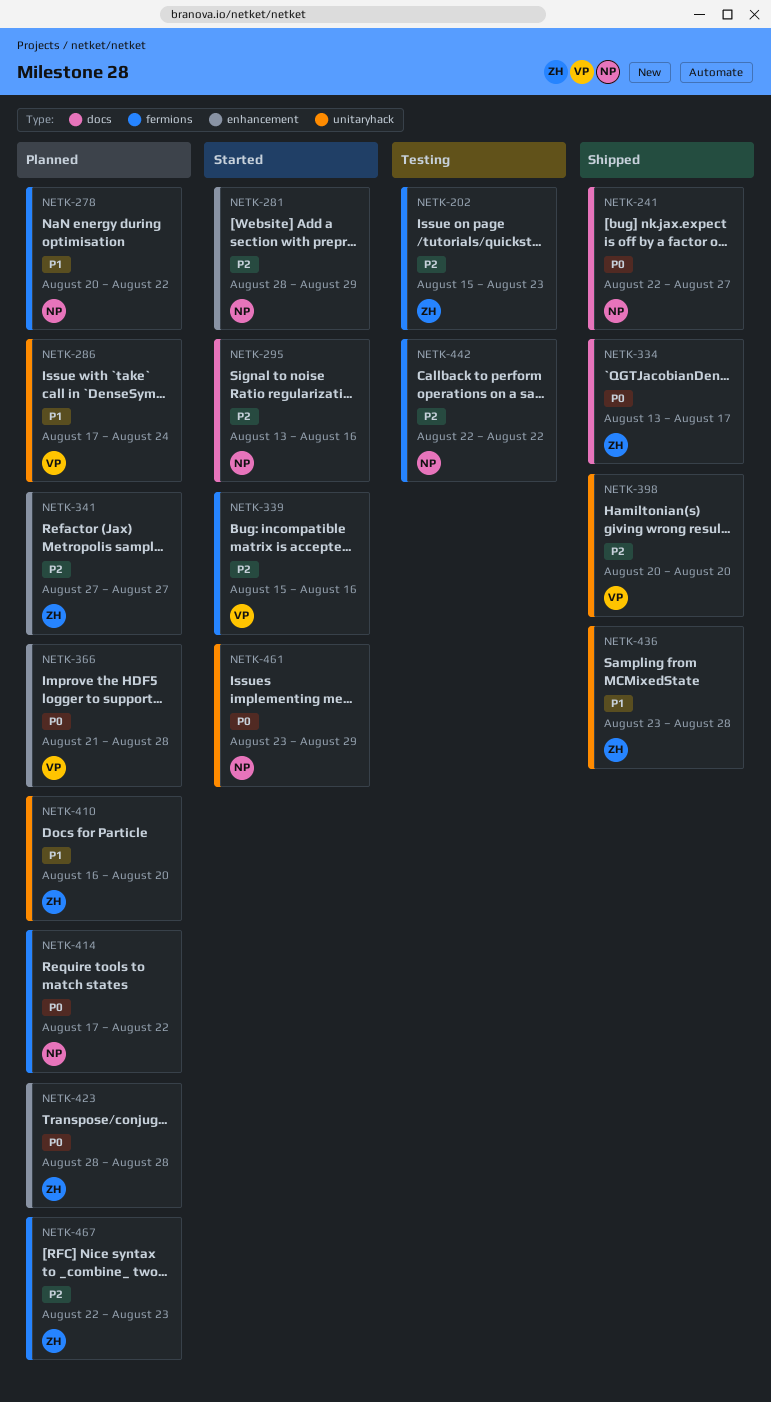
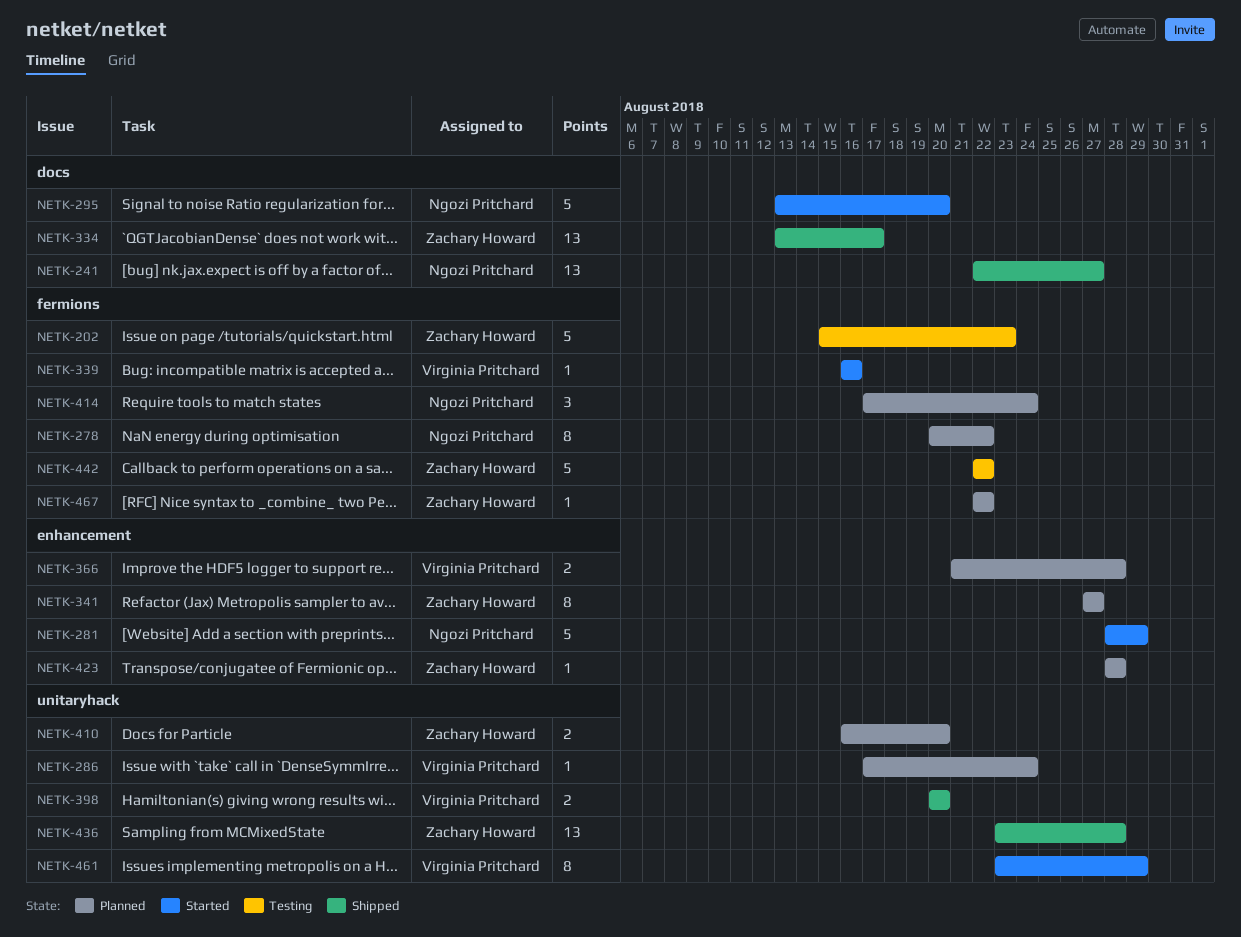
NETK-295, due: Aug 16 -> Aug 20
NETK-339, start: Aug 15 -> Aug 16
NETK-414, due: Aug 22 -> Aug 24
NETK-442, owner: Ngozi Pritchard -> Zachary Howard
NETK-461, owner: Ngozi Pritchard -> Virginia Pritchard
NETK-467, due: Aug 23 -> Aug 22

